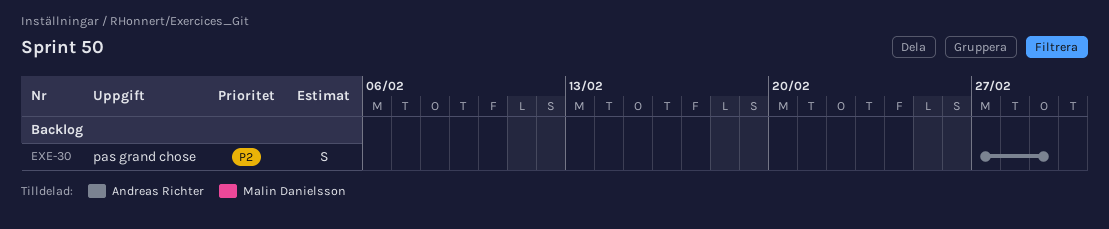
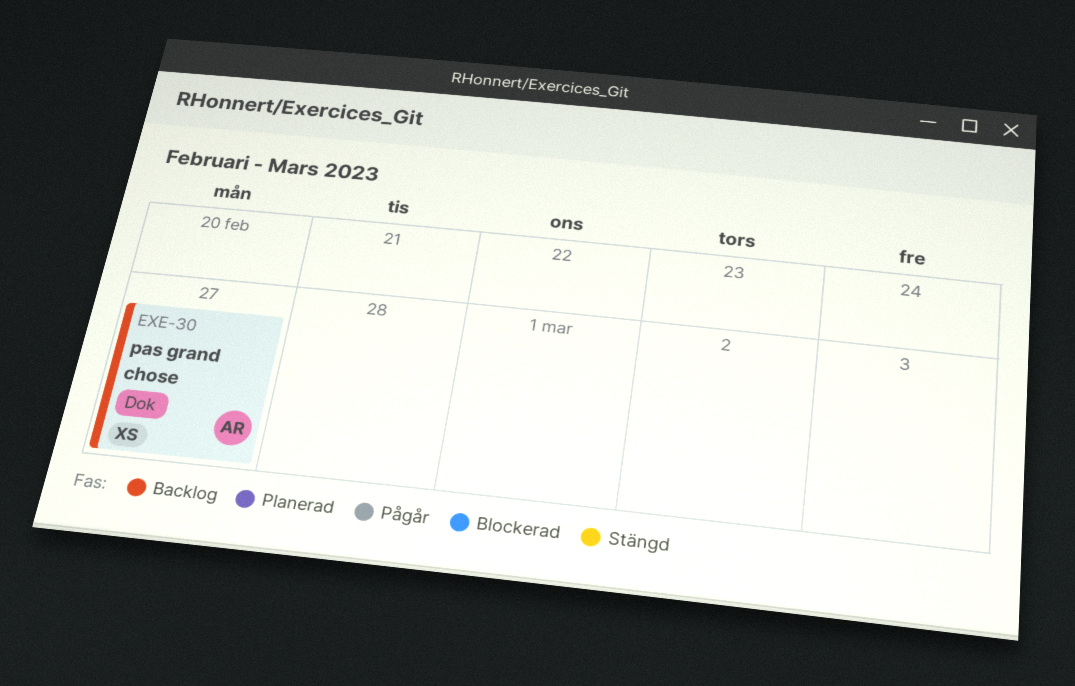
EXE-30, estimate: S -> XS
EXE-30, due: Mar 1 -> Feb 27

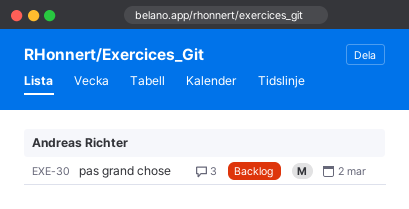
EXE-30, estimate: XS -> M
EXE-30, due: Feb 27 -> Mar 2

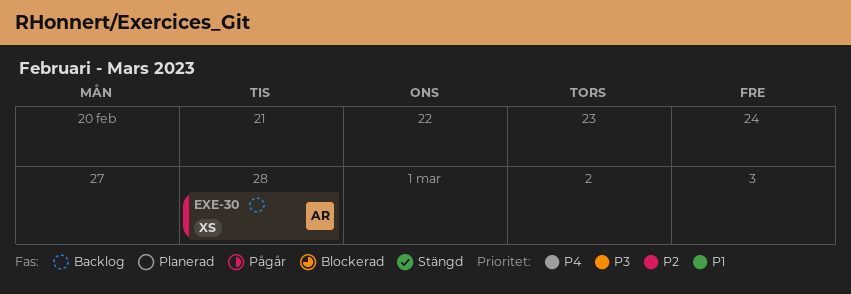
EXE-30, estimate: M -> XS
EXE-30, due: Mar 2 -> Feb 28

